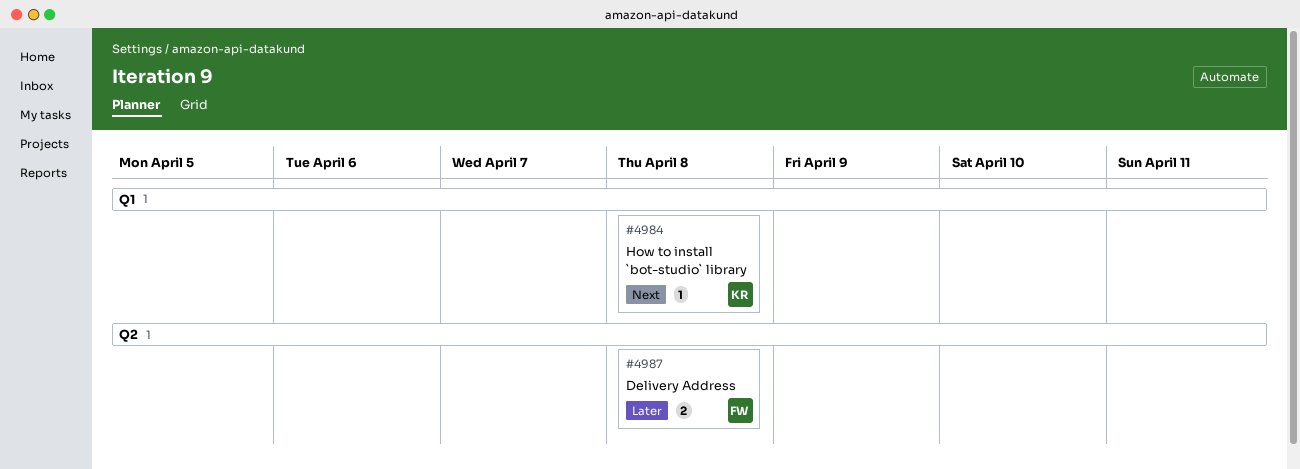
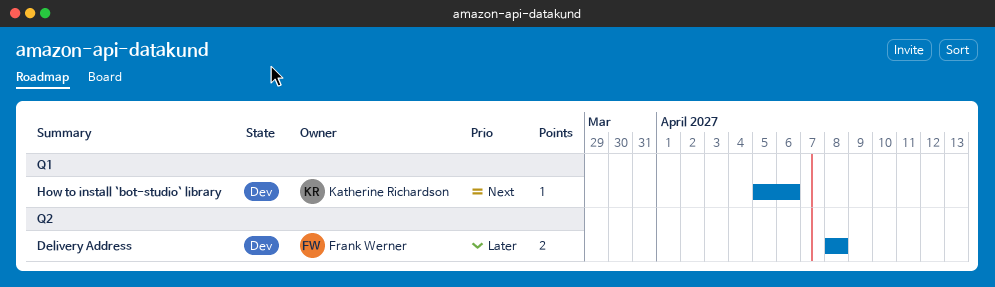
How to install `bot-studio` library, due: Apr 8 -> Apr 6

